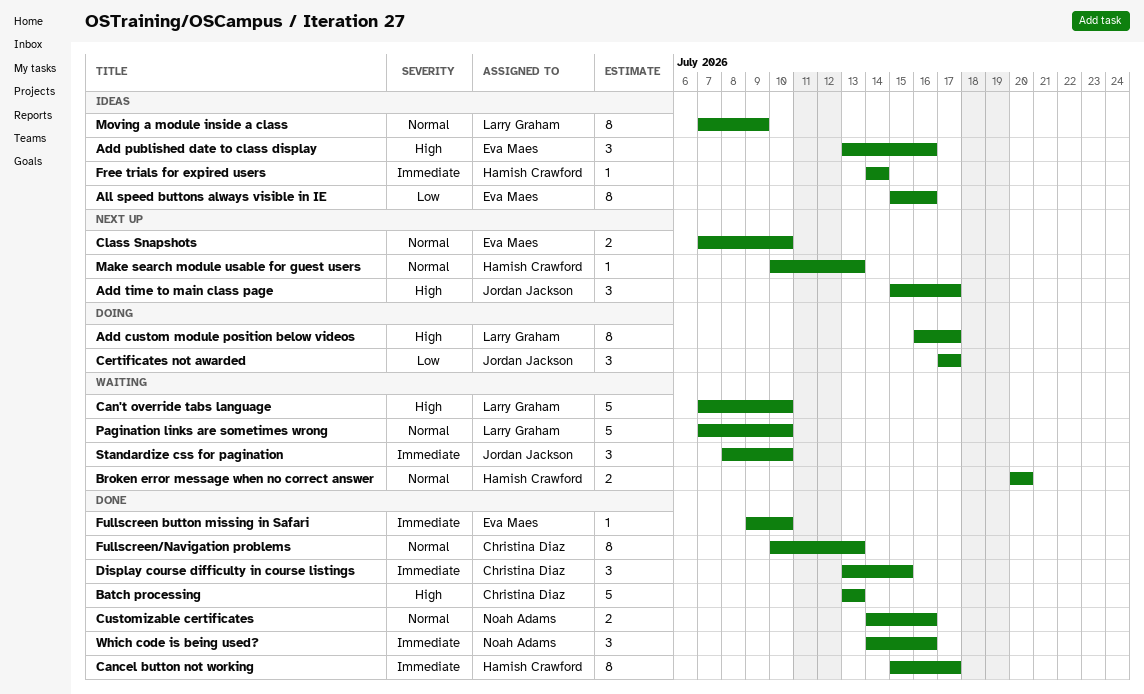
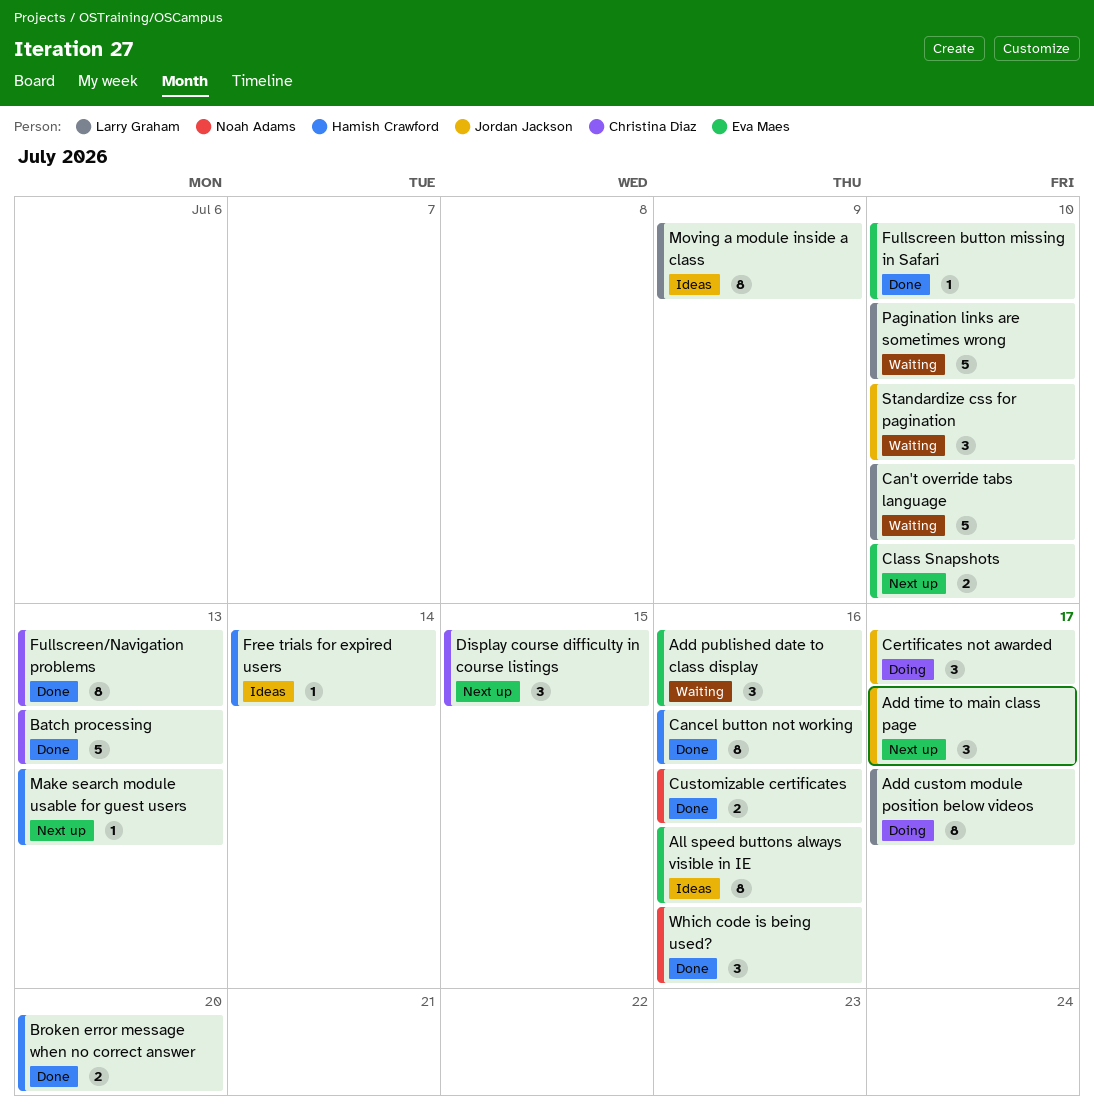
Add published date to class display, status: Ideas -> Waiting
Broken error message when no correct answer, status: Waiting -> Done
Cancel button not working, due: Jul 17 -> Jul 16
Display course difficulty in course listings, status: Done -> Next up

